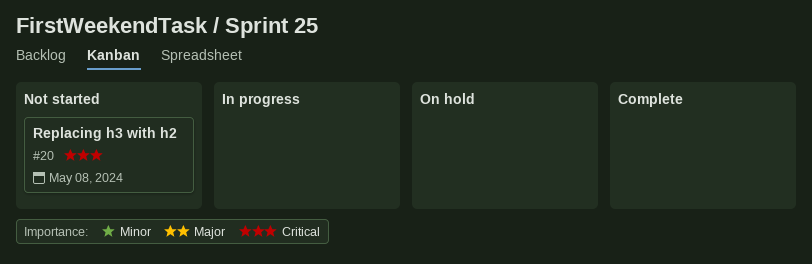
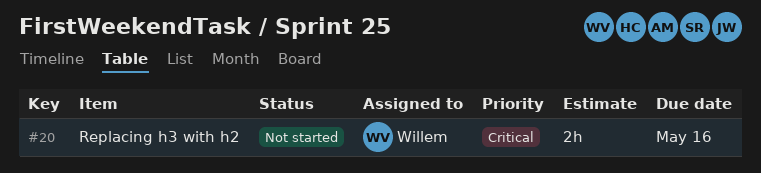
#20, due: May 8 -> May 16

